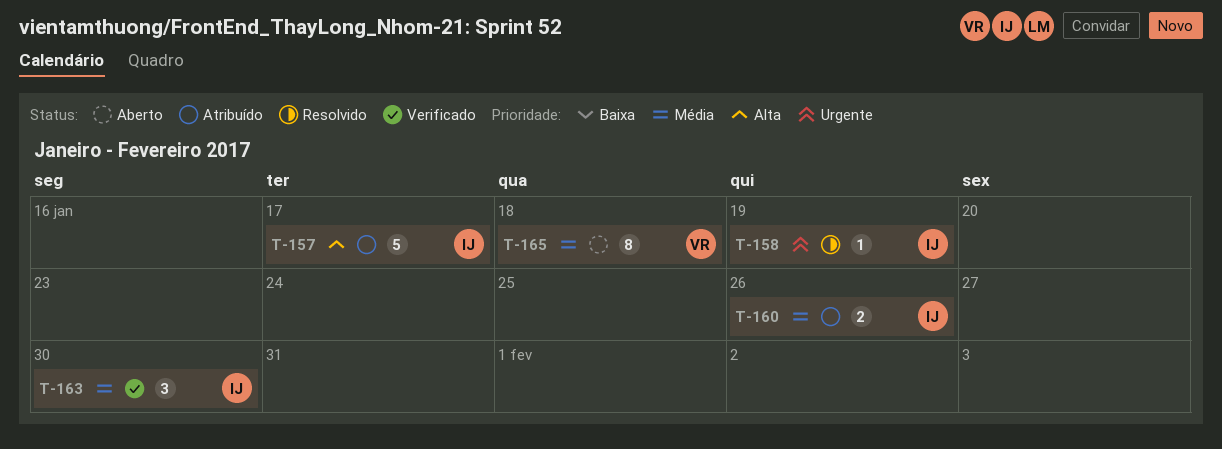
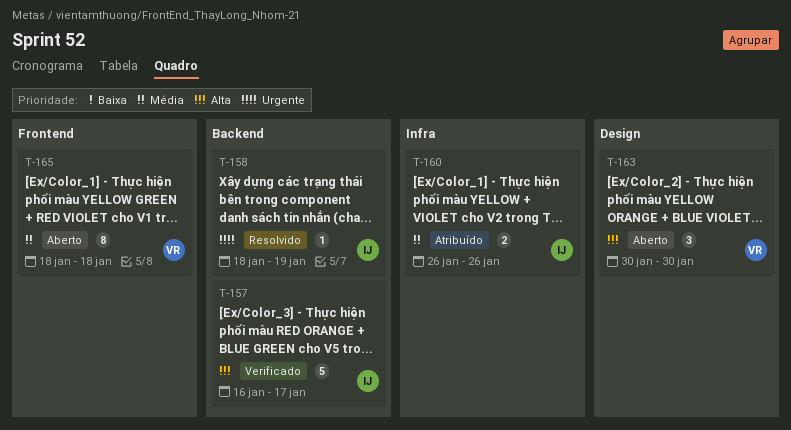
T-157, status: Atribuído -> Verificado
T-163, status: Verificado -> Aberto
T-163, owner: IJ -> VR
T-163, priority: Média -> Alta

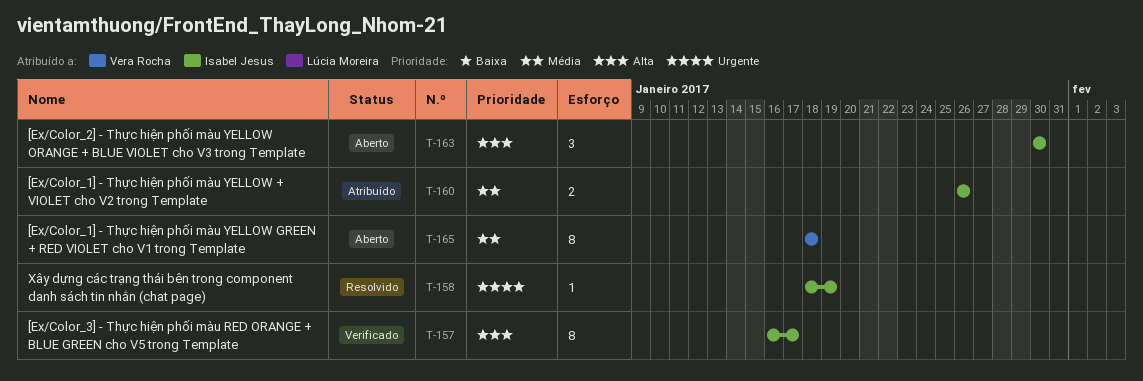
T-157, estimate: 5 -> 8
T-163, owner: Vera Rocha -> Isabel Jesus

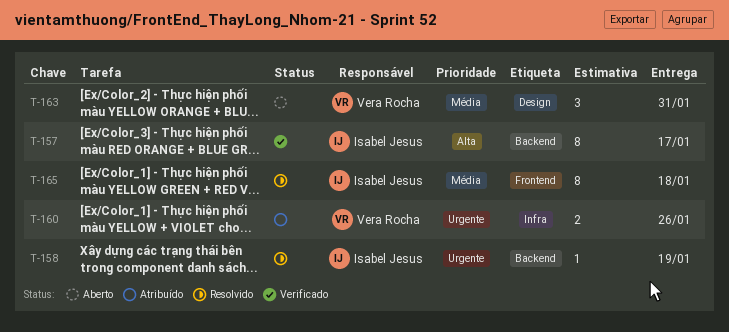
T-160, owner: Isabel Jesus -> Vera Rocha
T-160, priority: Média -> Urgente
T-163, owner: Isabel Jesus -> Vera Rocha
T-163, priority: Alta -> Média
T-163, due: Jan 30 -> Jan 31
T-165, status: Aberto -> Resolvido
T-165, owner: Vera Rocha -> Isabel Jesus

